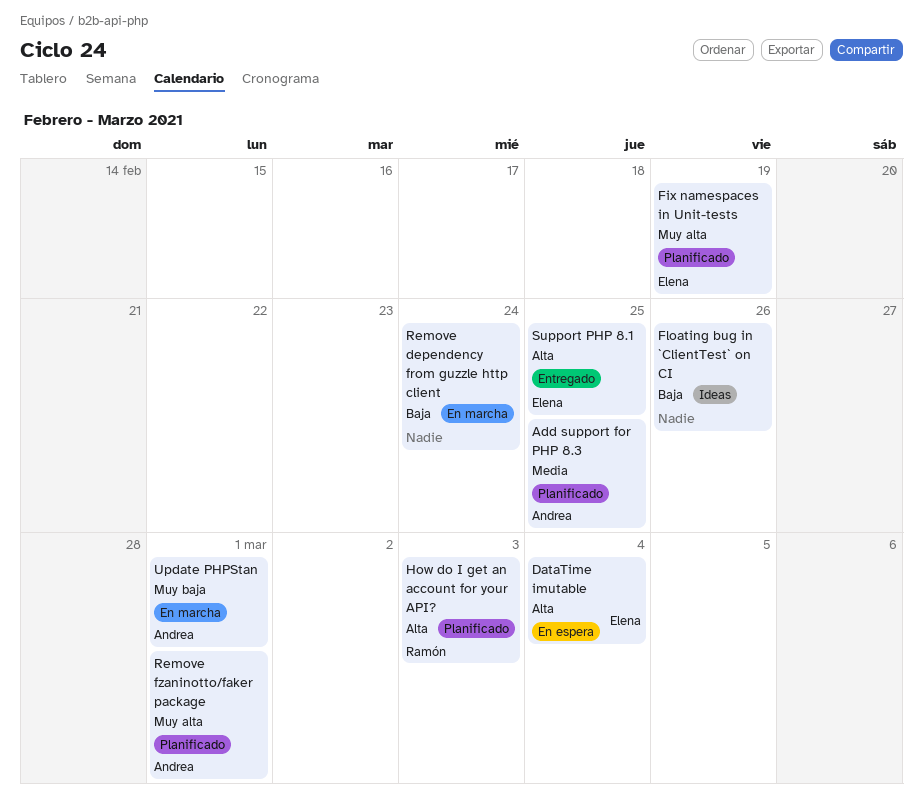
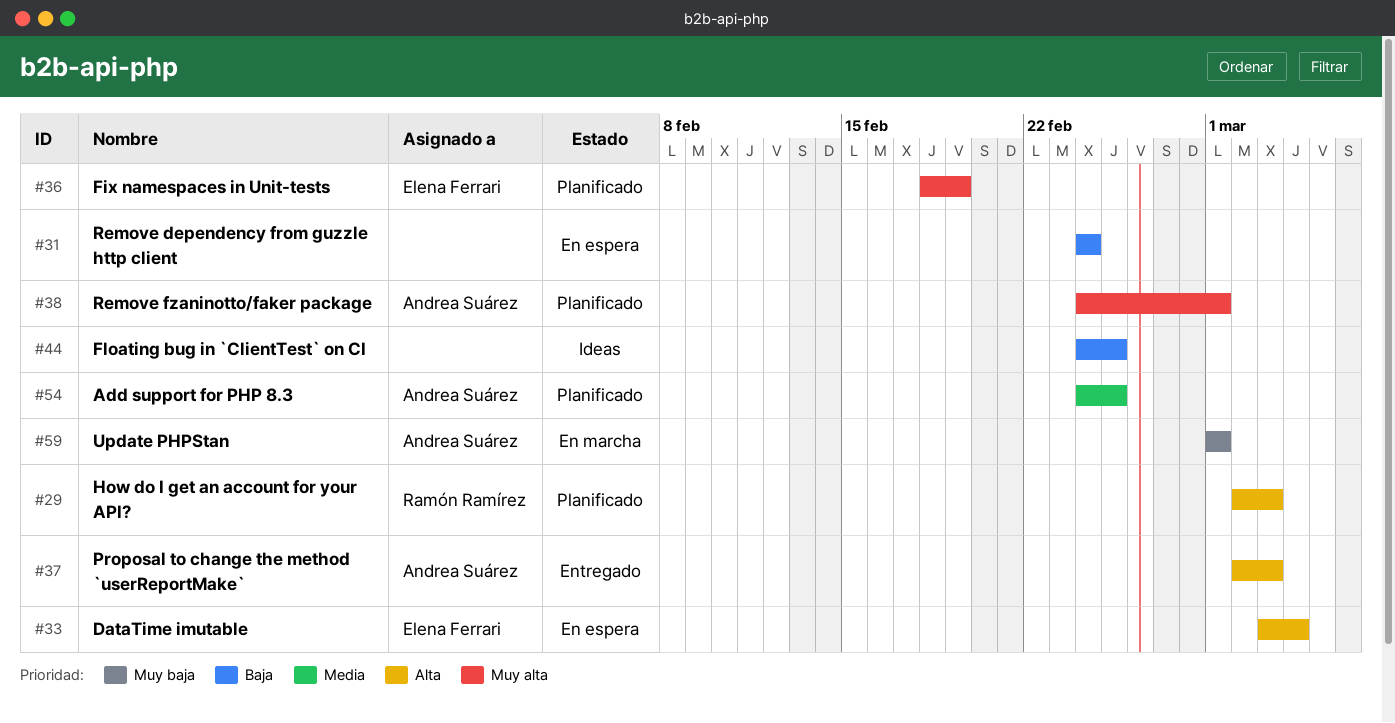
Floating bug in `ClientTest` on CI, due: Feb 26 -> Feb 25
Proposal to change the method `userReportMake`: none -> present
Remove dependency from guzzle http client, status: En marcha -> En espera
Support PHP 8.1: present -> none

